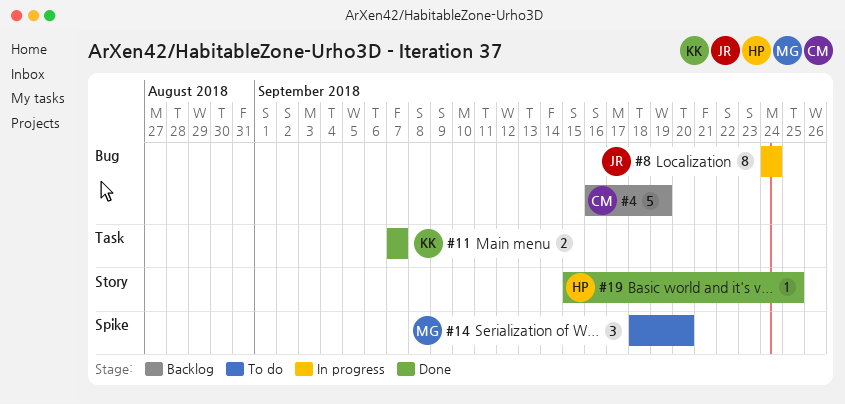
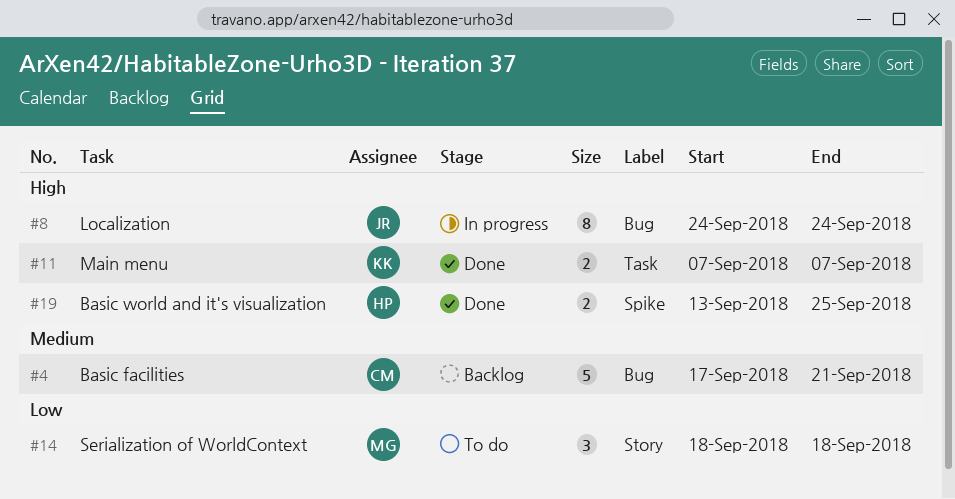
#4, start: Sep 16 -> Sep 17
#4, due: Sep 19 -> Sep 21
#14, label: Spike -> Story
#14, due: Sep 20 -> Sep 18
#19, label: Story -> Spike
#19, estimate: 1 -> 2
#19, start: Sep 15 -> Sep 13

